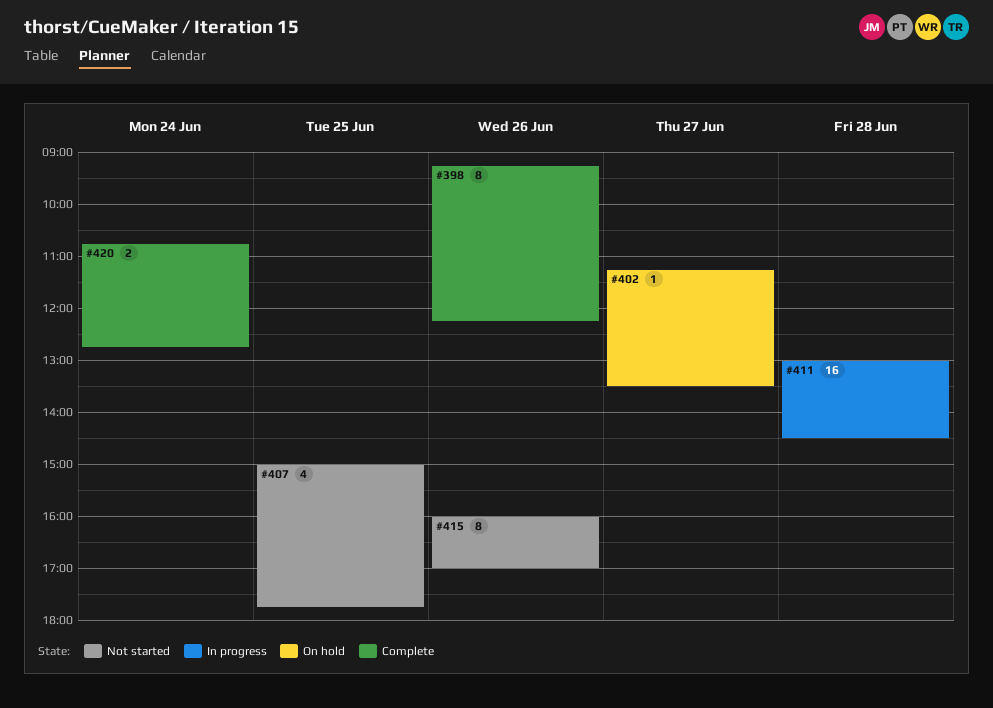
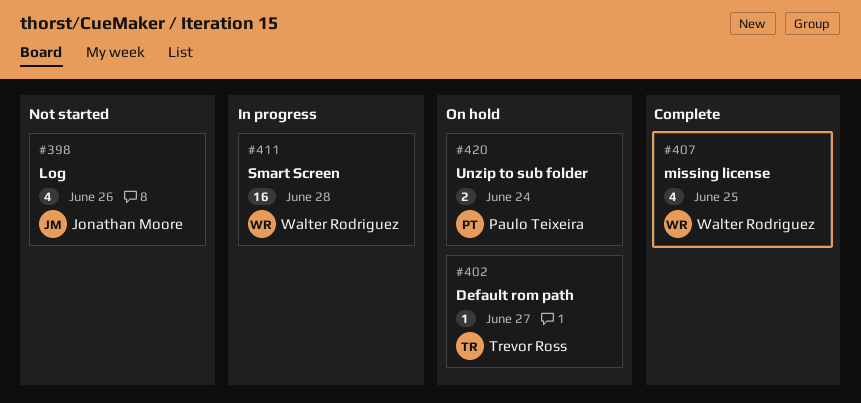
#398, status: Complete -> Not started
#398, estimate: 8 -> 4
#407, status: Not started -> Complete
#415: present -> none
#420, status: Complete -> On hold

